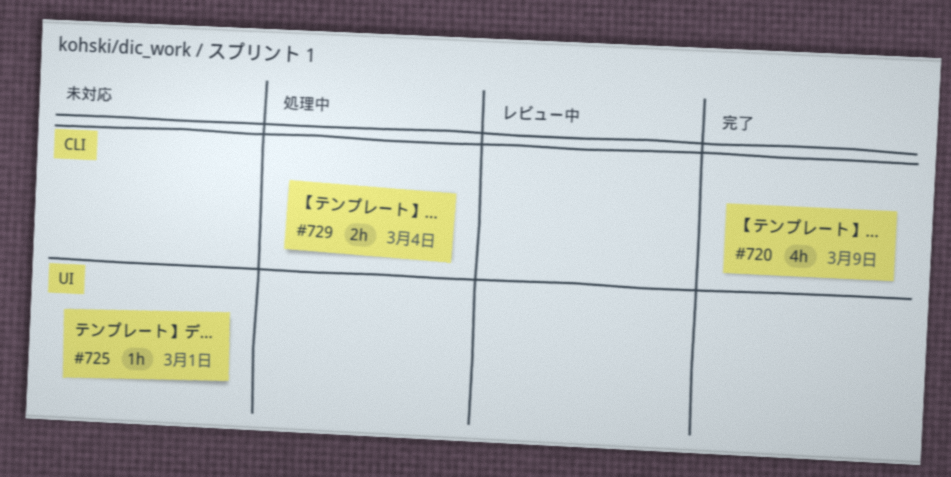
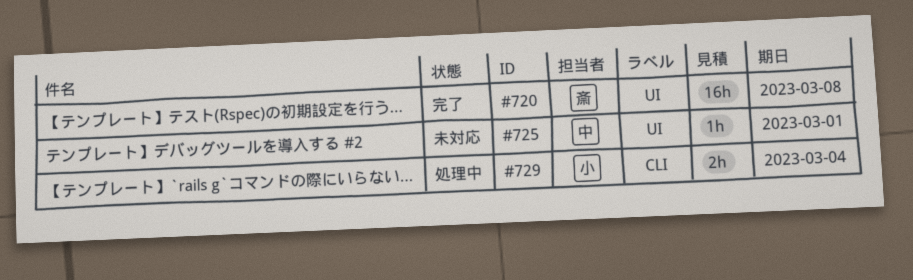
#720, label: CLI -> UI
#720, estimate: 4h -> 16h
#720, due: Mar 9 -> Mar 8

